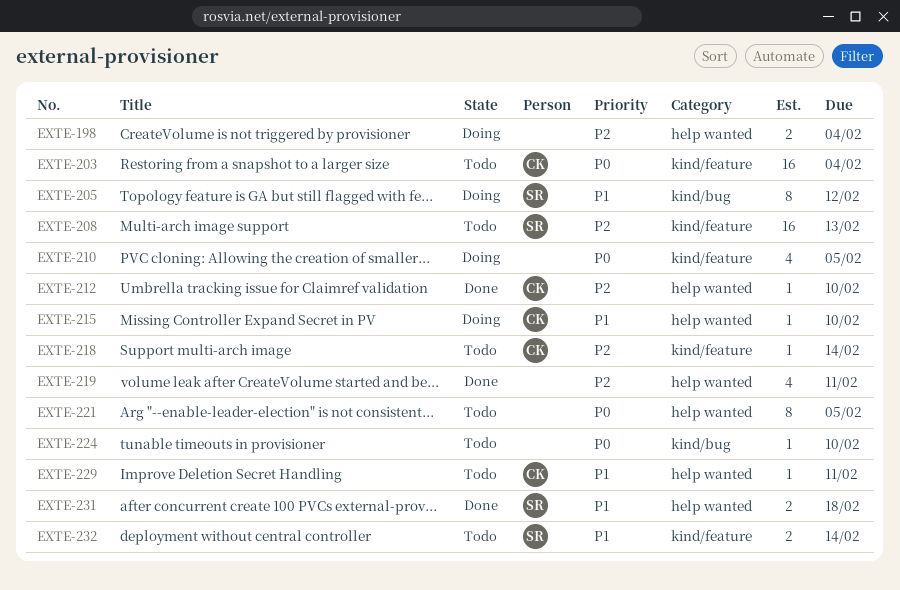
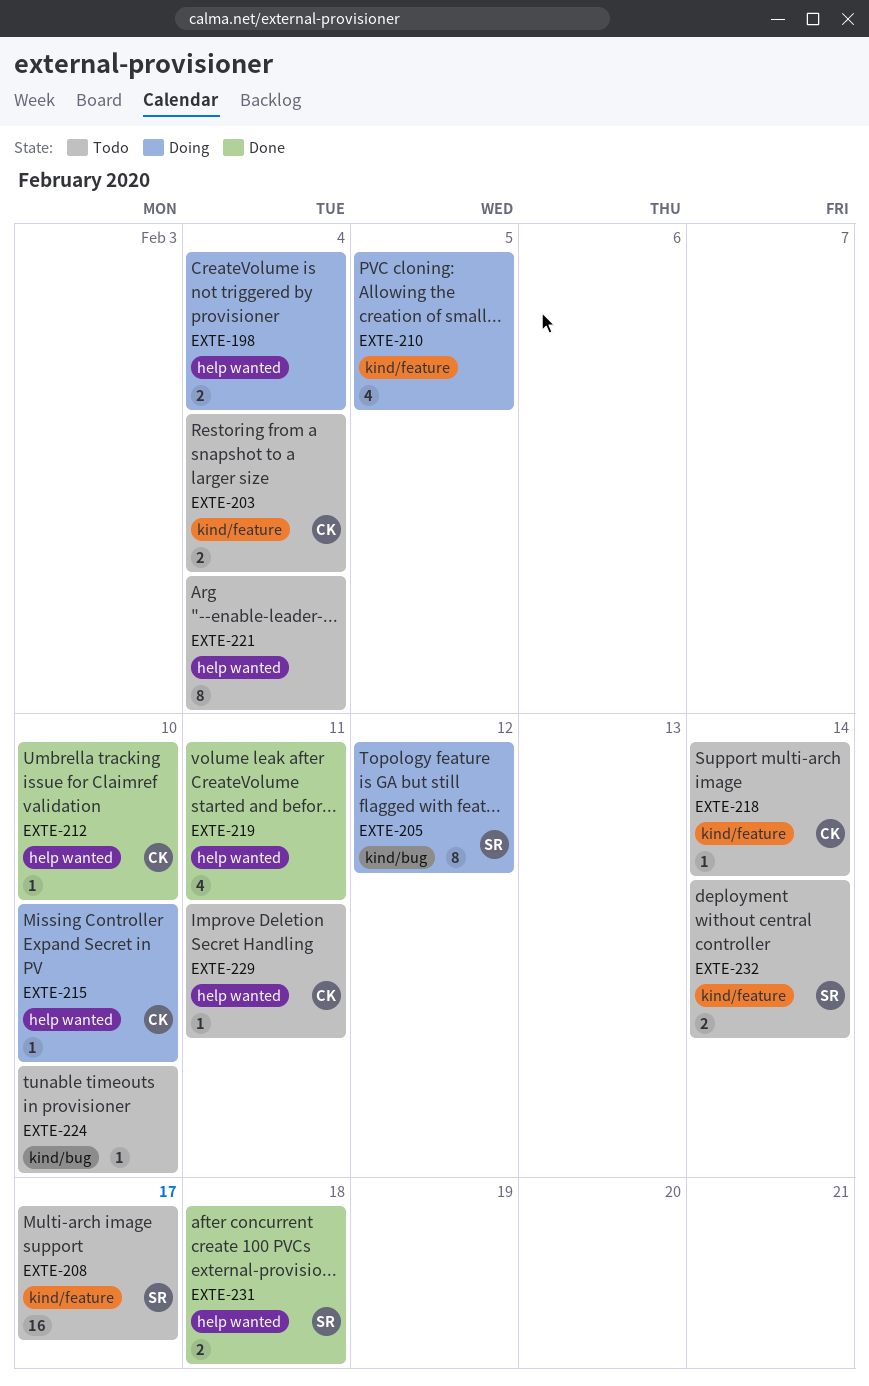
EXTE-203, estimate: 16 -> 2
EXTE-208, due: Feb 13 -> Feb 17
EXTE-221, due: Feb 5 -> Feb 4

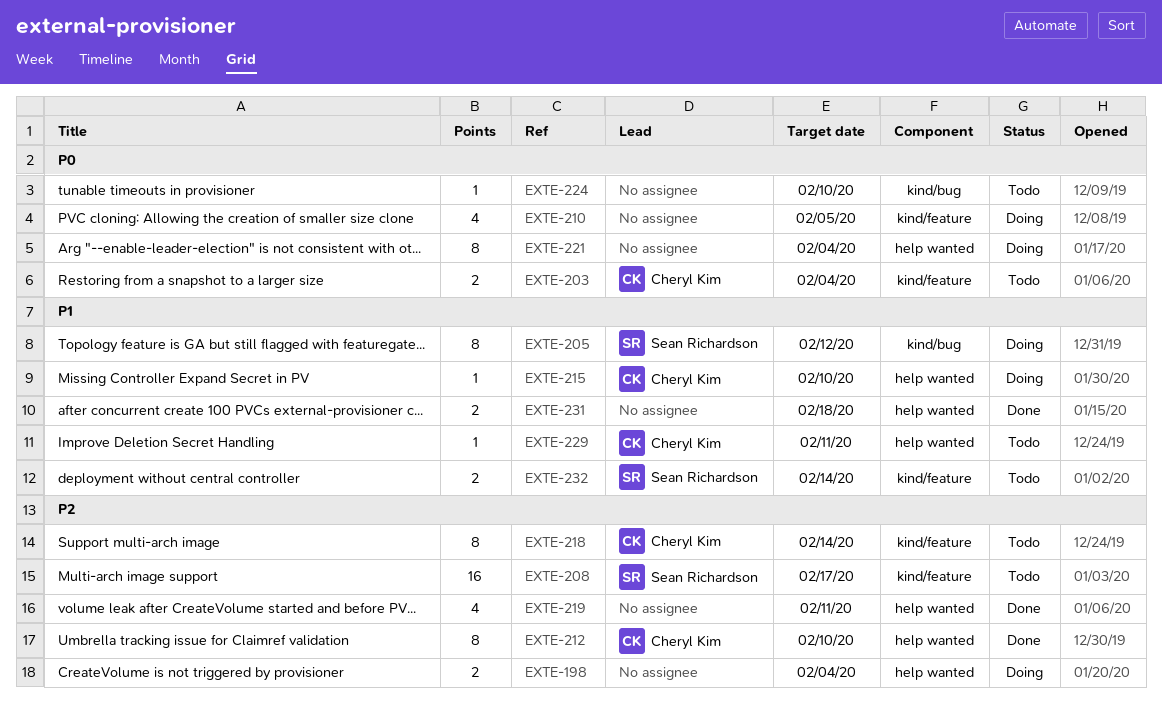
EXTE-212, estimate: 1 -> 8
EXTE-218, estimate: 1 -> 8
EXTE-221, status: Todo -> Doing
EXTE-231, owner: Sean Richardson -> none

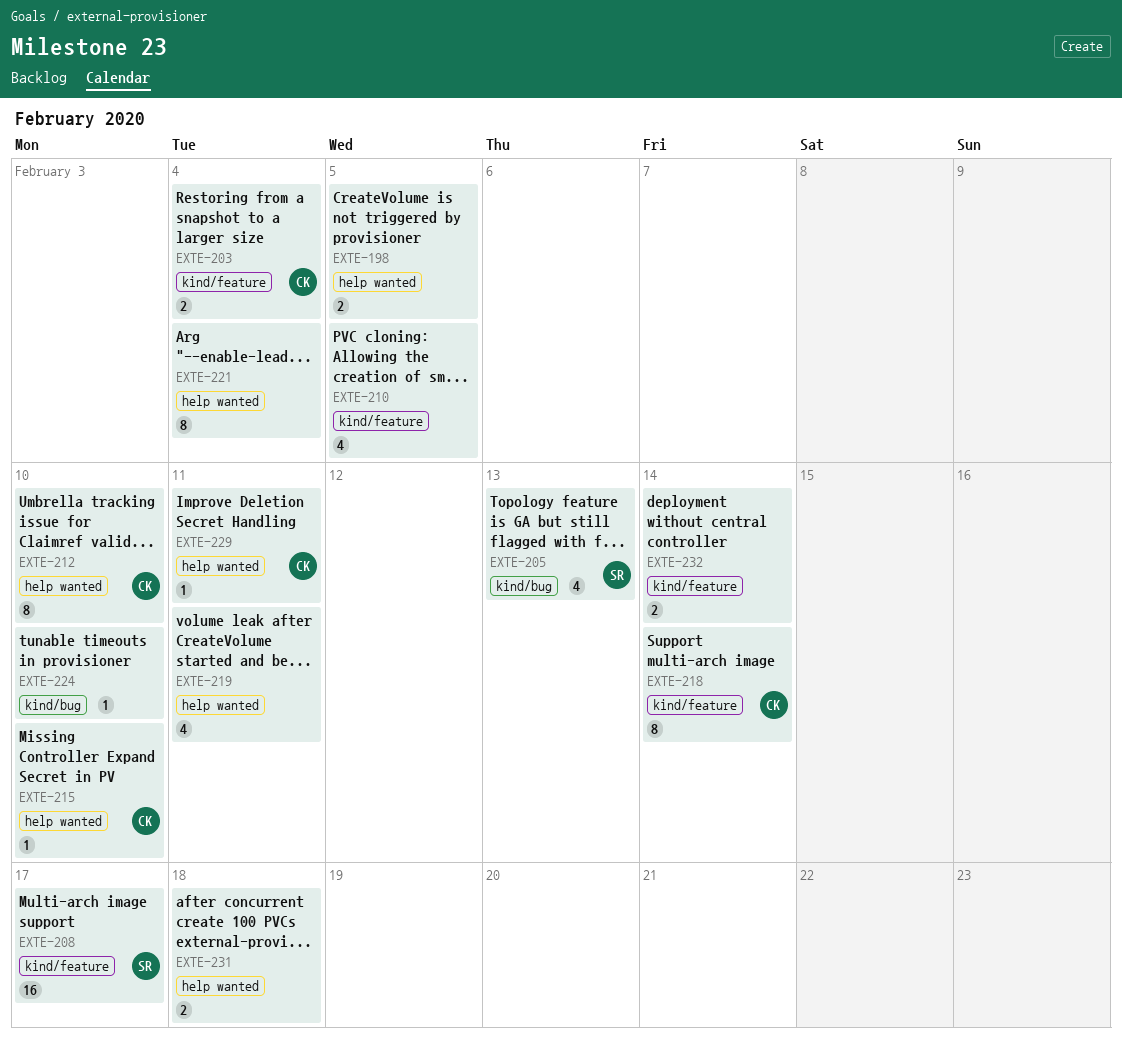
EXTE-198, due: Feb 4 -> Feb 5
EXTE-205, estimate: 8 -> 4
EXTE-205, due: Feb 12 -> Feb 13
EXTE-232, owner: Sean Richardson -> none

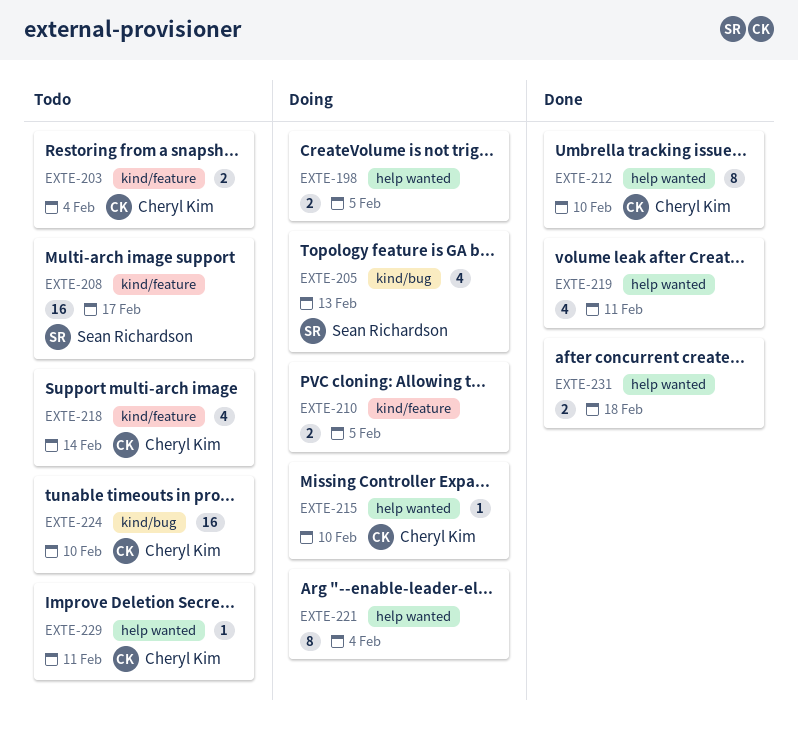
EXTE-210, estimate: 4 -> 2
EXTE-218, estimate: 8 -> 4
EXTE-224, owner: none -> Cheryl Kim
EXTE-224, estimate: 1 -> 16
EXTE-232: present -> none

